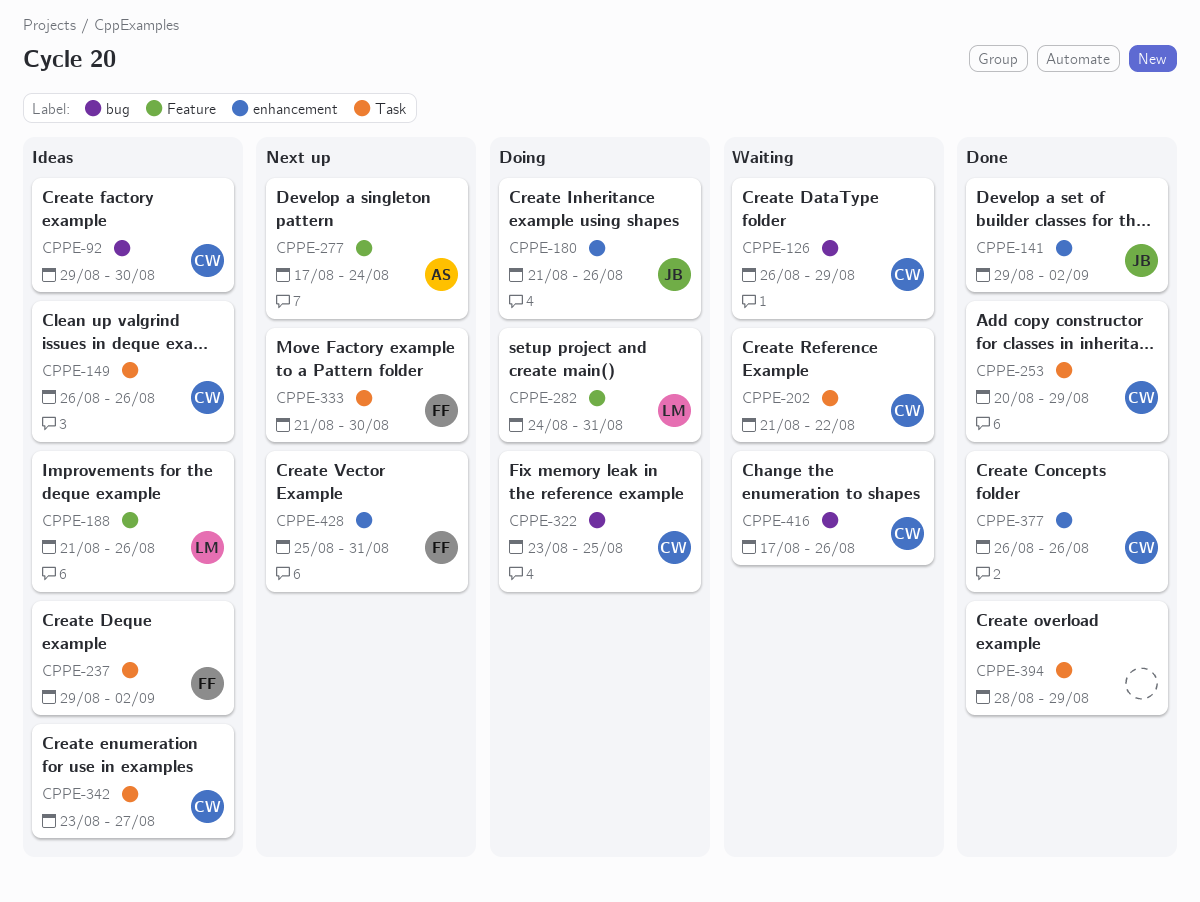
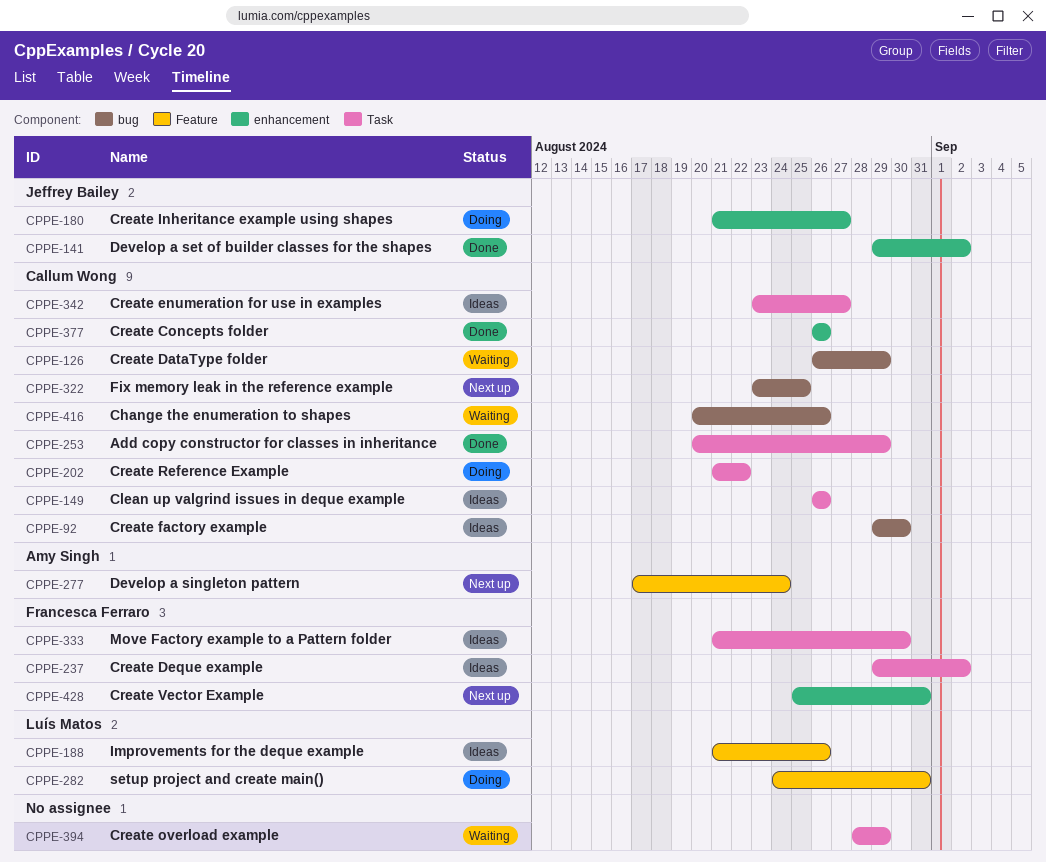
CPPE-180, due: Aug 26 -> Aug 27
CPPE-202, status: Waiting -> Doing
CPPE-322, status: Doing -> Next up
CPPE-333, status: Next up -> Ideas
CPPE-394, status: Done -> Waiting
CPPE-416, start: Aug 17 -> Aug 20

